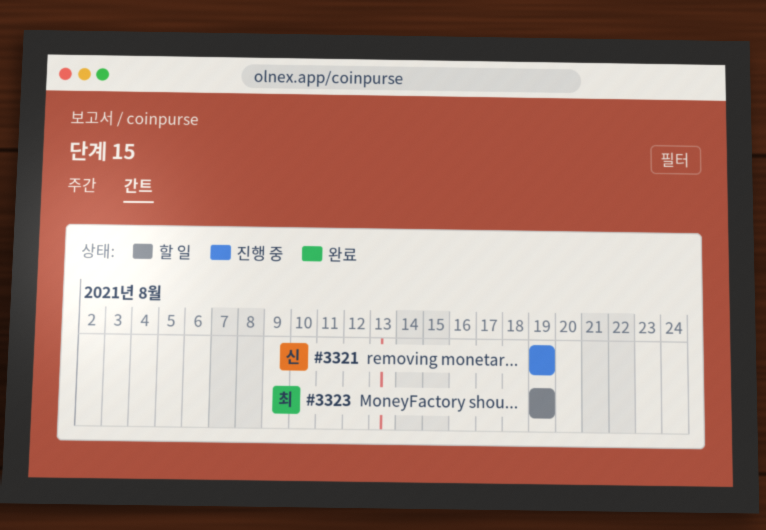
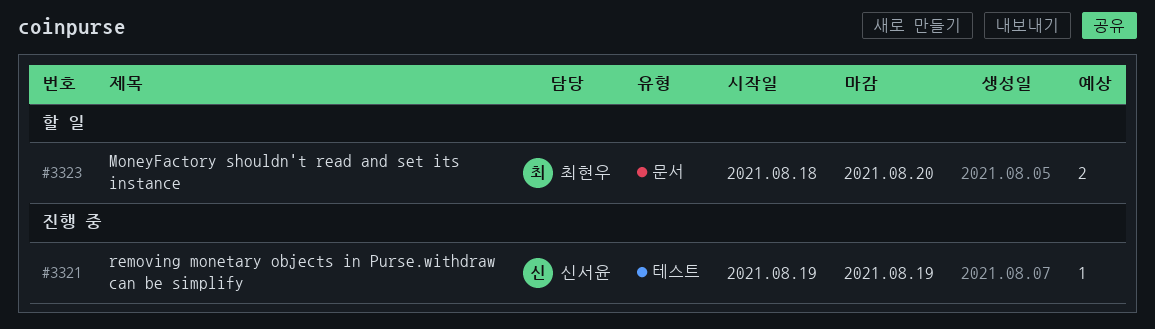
#3323, start: Aug 19 -> Aug 18
#3323, due: Aug 19 -> Aug 20

